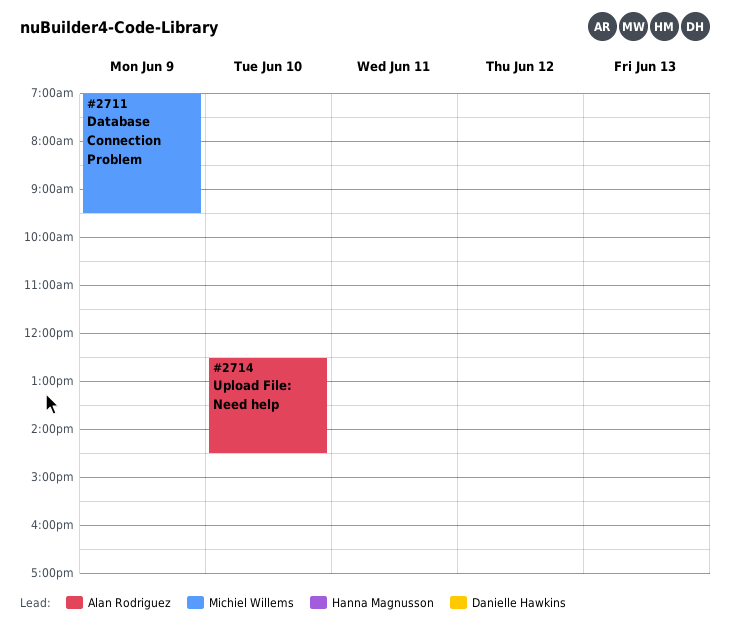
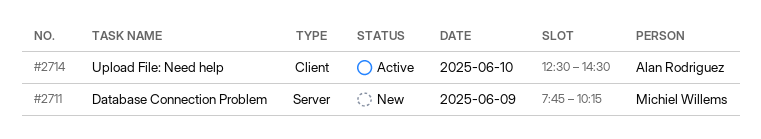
#2711, begins: 07:00 -> 07:45
#2711, ends: 09:30 -> 10:15

